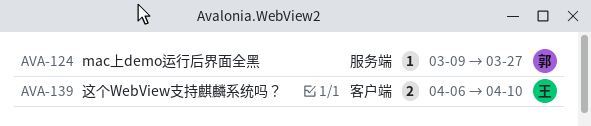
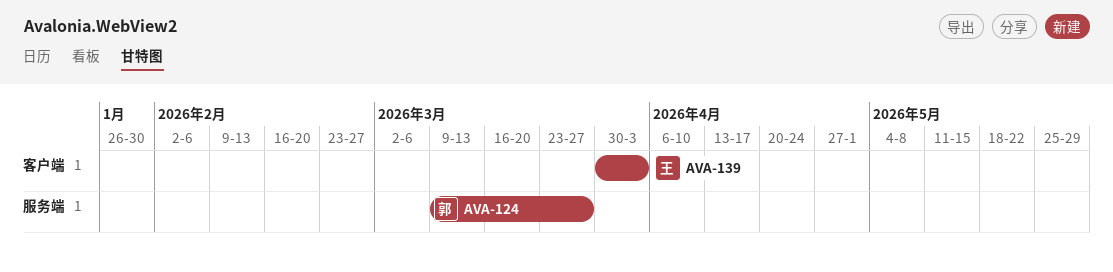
AVA-139, start: Apr 6 -> Mar 30
AVA-139, due: Apr 10 -> Apr 3

